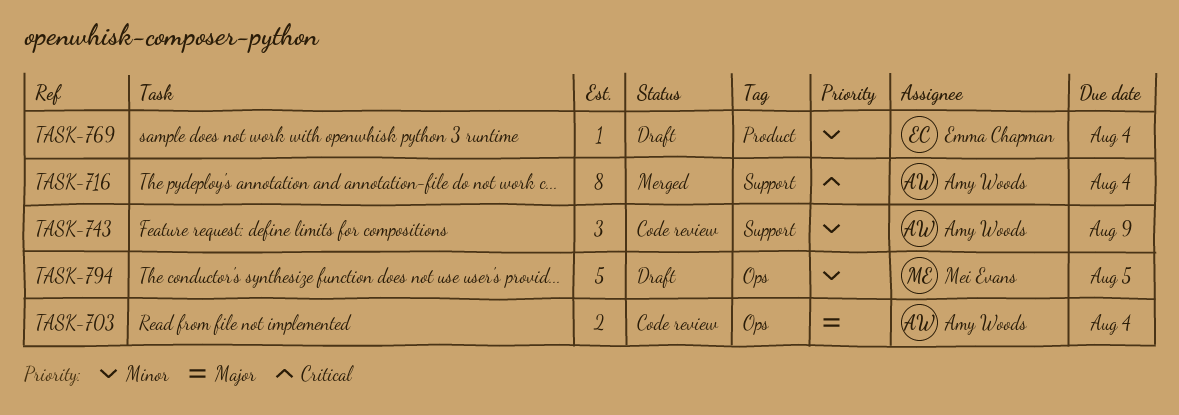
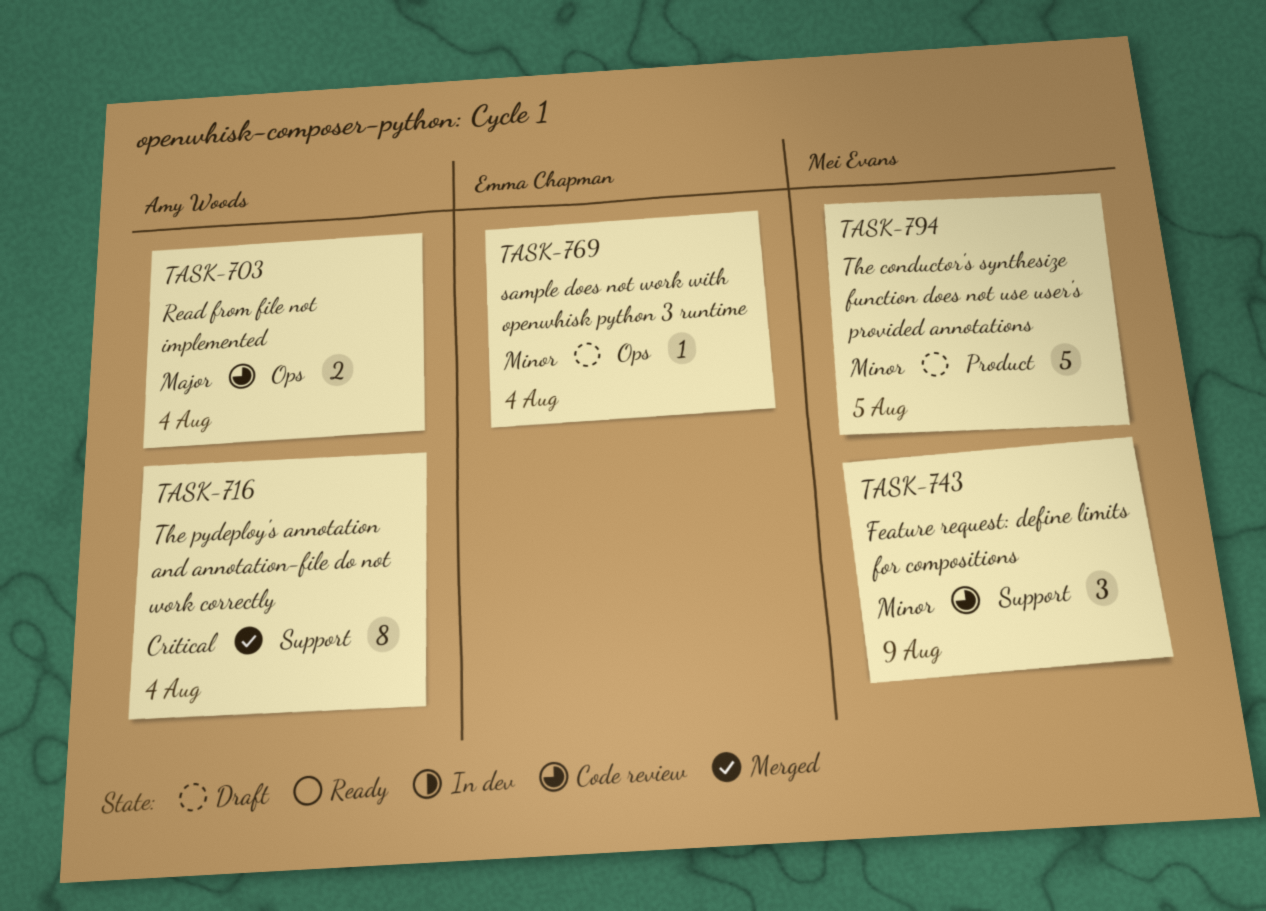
TASK-743, owner: Amy Woods -> Mei Evans
TASK-769, label: Product -> Ops
TASK-794, label: Ops -> Product

